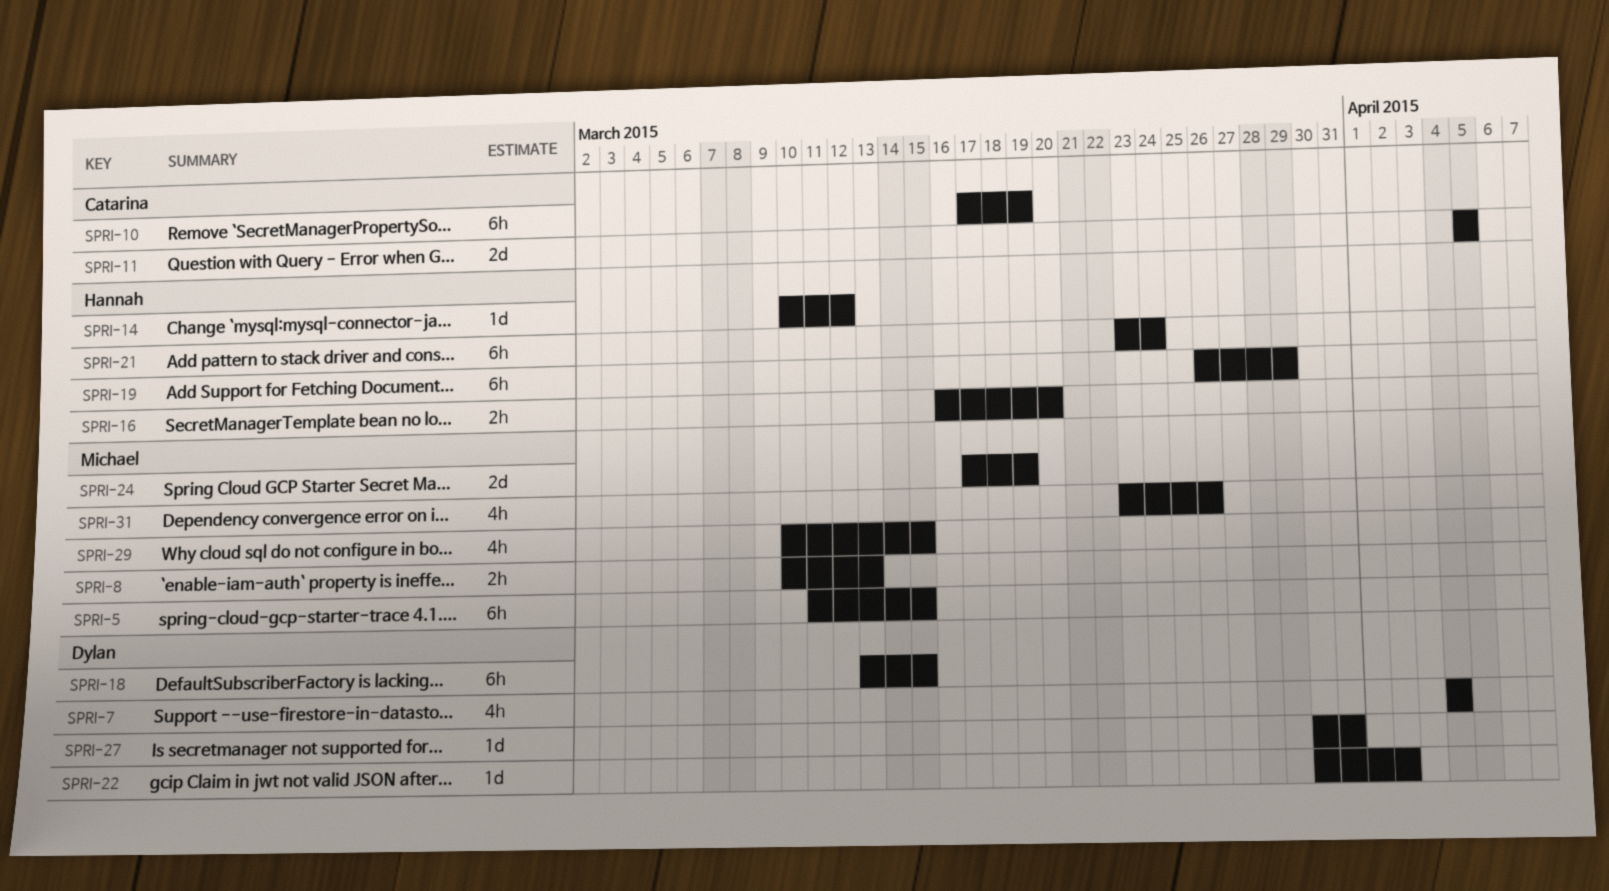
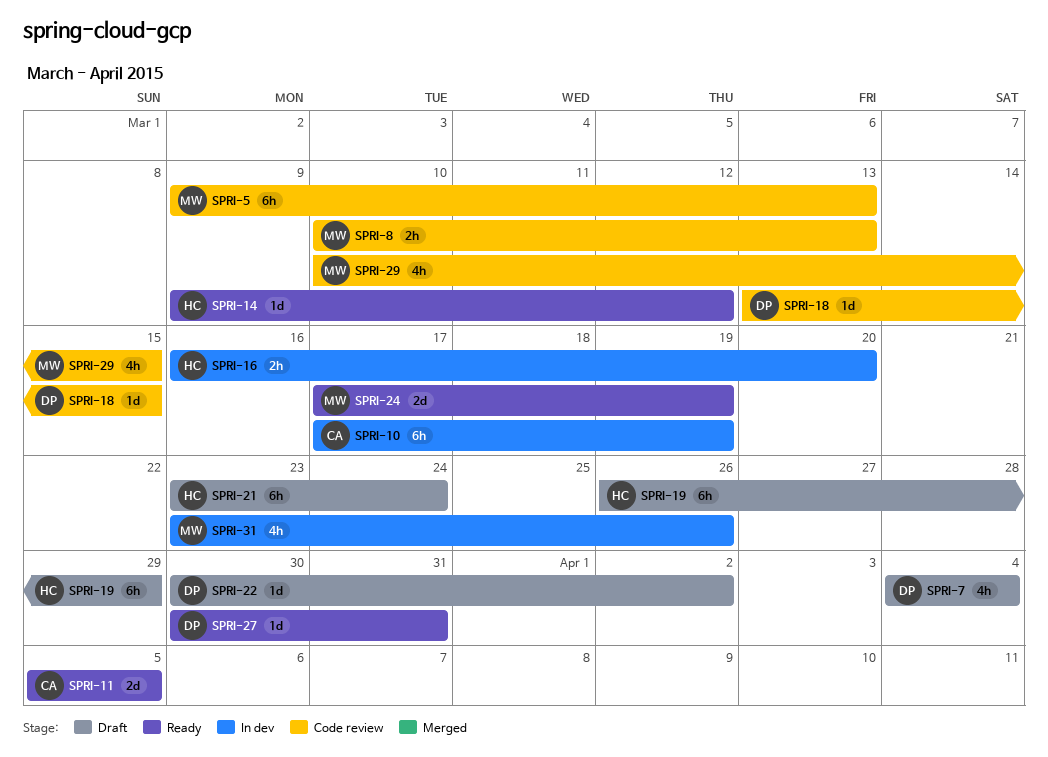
SPRI-5, start: Mar 11 -> Mar 9
SPRI-5, due: Mar 15 -> Mar 13
SPRI-14, start: Mar 10 -> Mar 9
SPRI-18, estimate: 6h -> 1d

